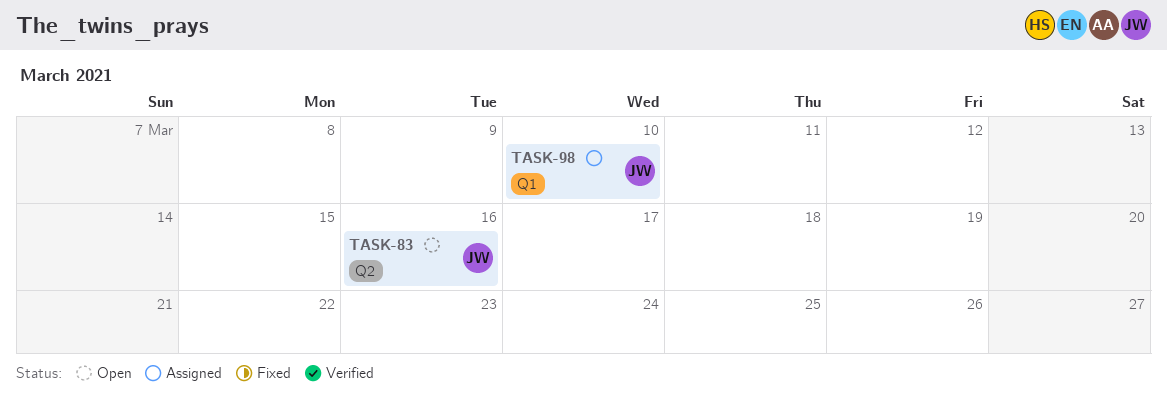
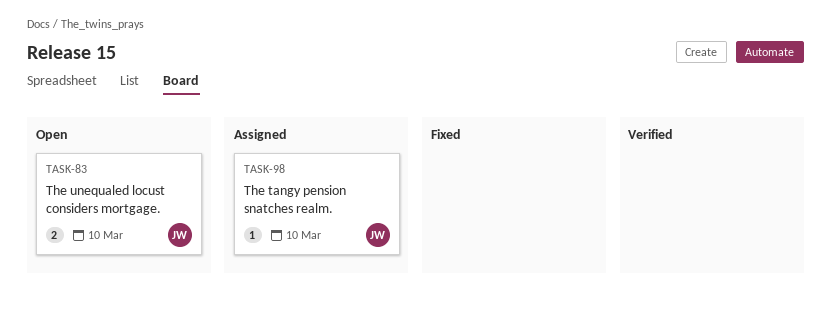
TASK-83, due: Mar 16 -> Mar 10

